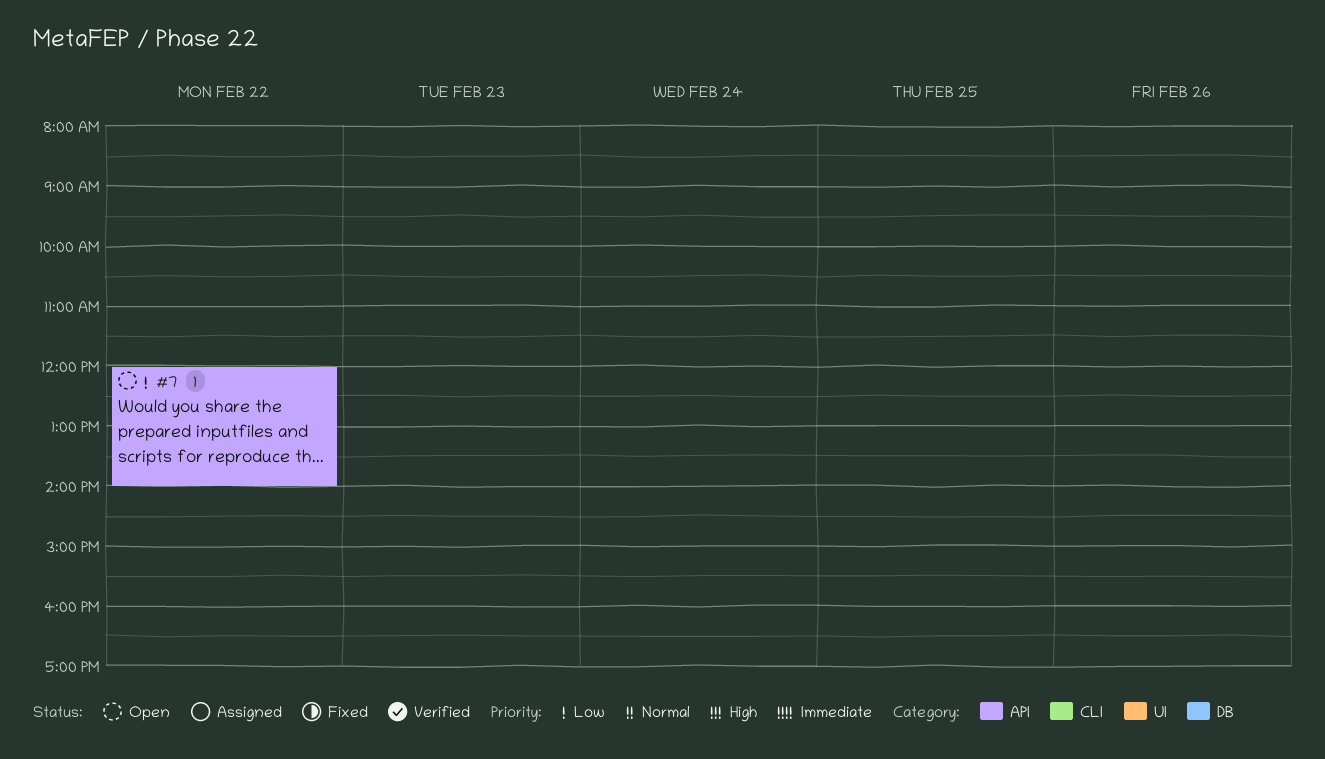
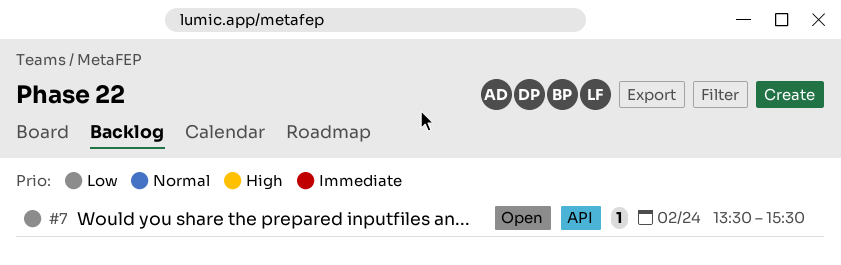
#7, day: Feb 22 -> Feb 24
#7, begins: 12:00 -> 13:30
#7, ends: 14:00 -> 15:30

